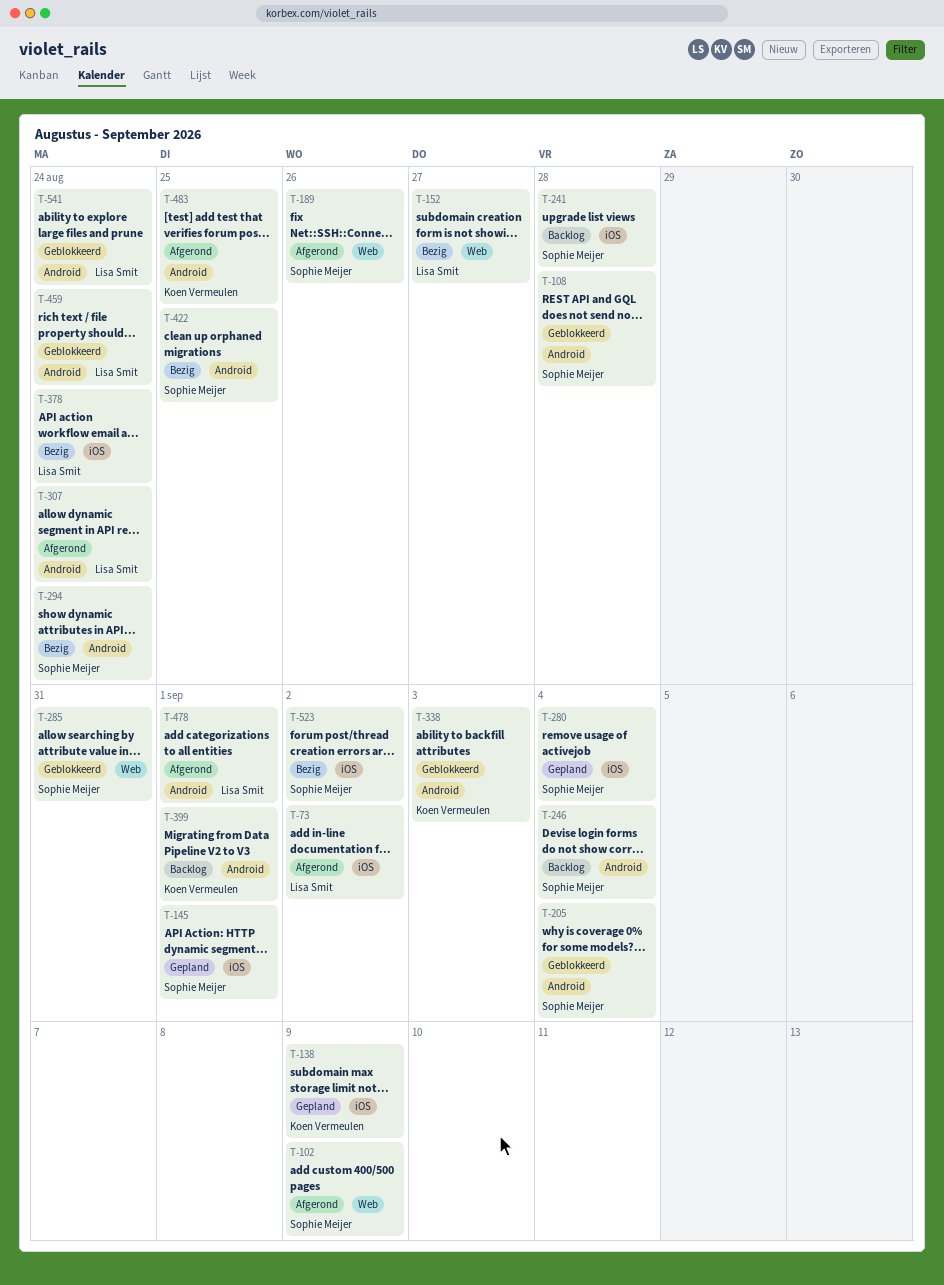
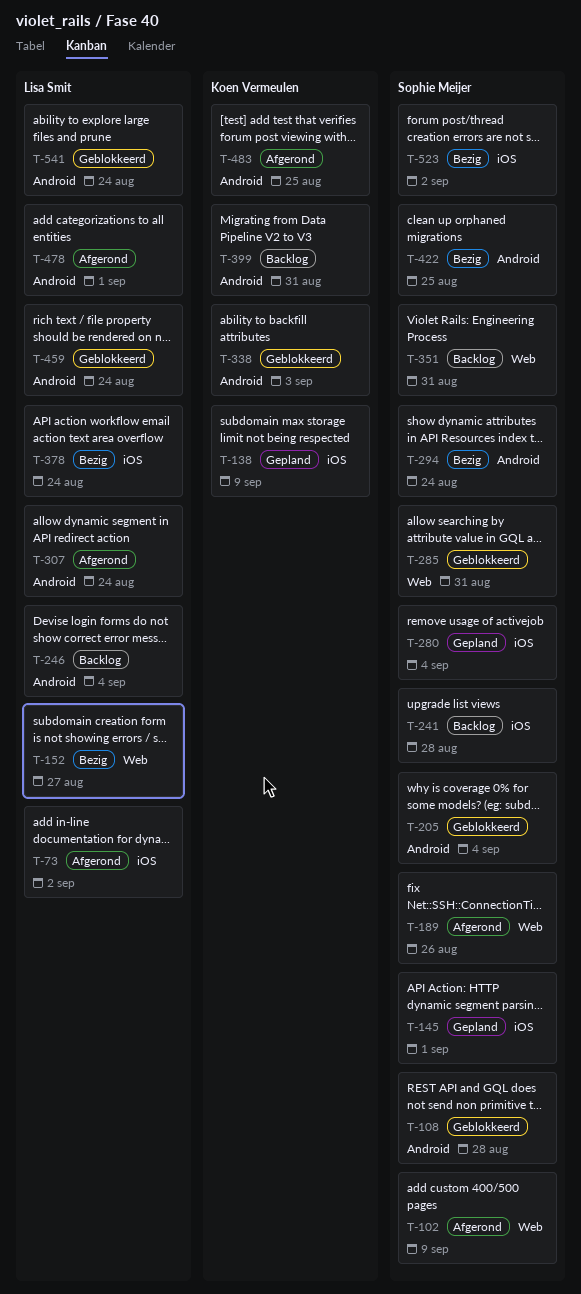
T-246, owner: Sophie Meijer -> Lisa Smit
T-351: none -> present
T-399, due: Sep 1 -> Aug 31

